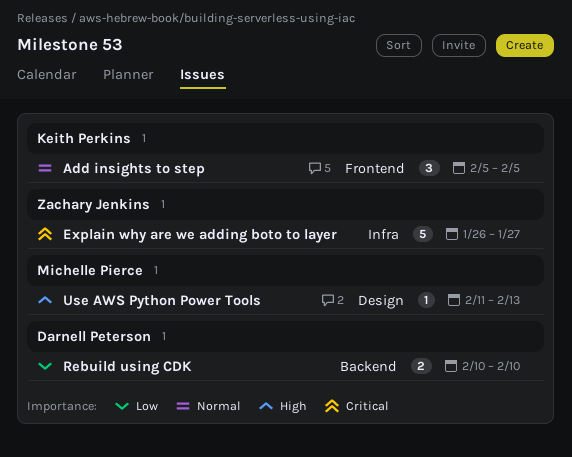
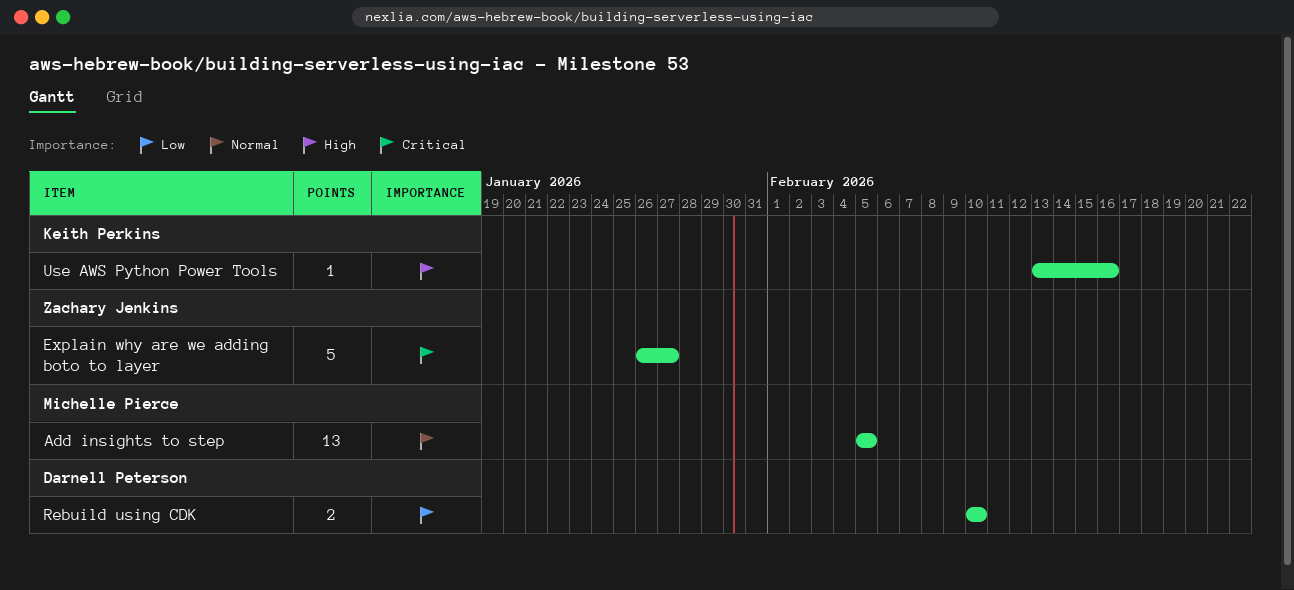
Add insights to step, owner: Keith Perkins -> Michelle Pierce
Add insights to step, estimate: 3 -> 13
Use AWS Python Power Tools, owner: Michelle Pierce -> Keith Perkins
Use AWS Python Power Tools, start: Feb 11 -> Feb 13
Use AWS Python Power Tools, due: Feb 13 -> Feb 16

